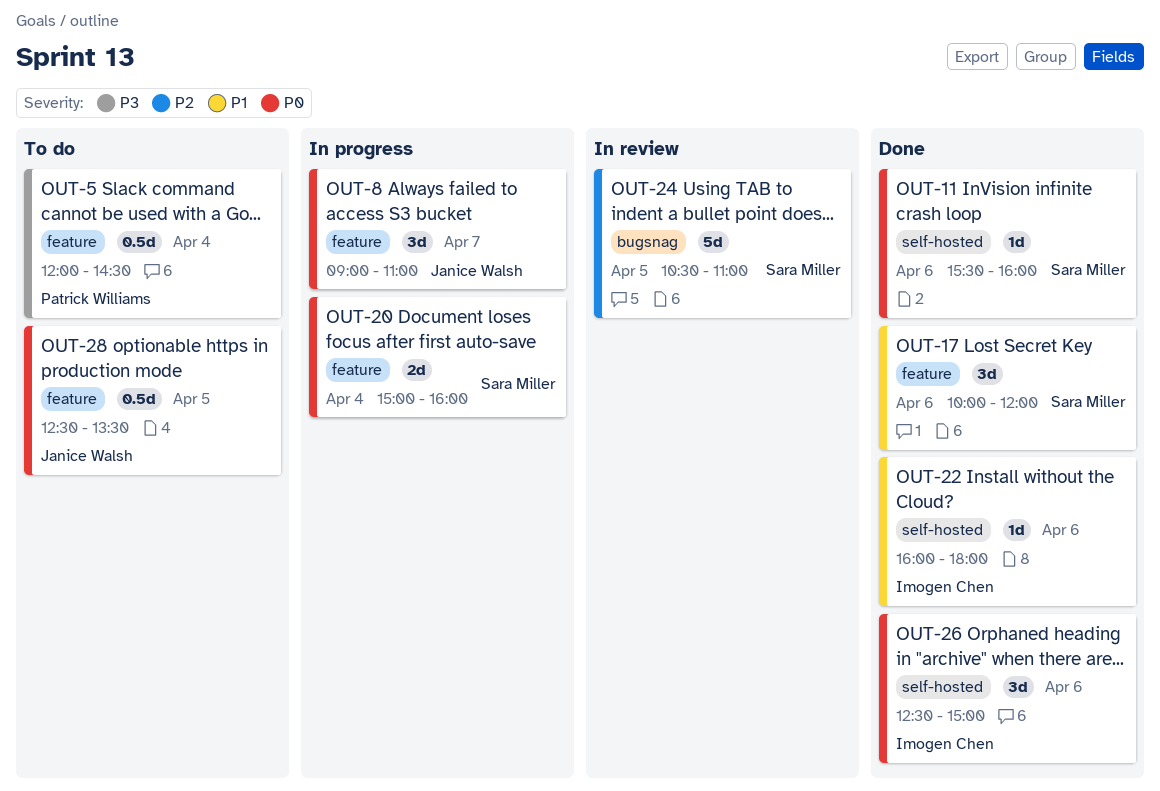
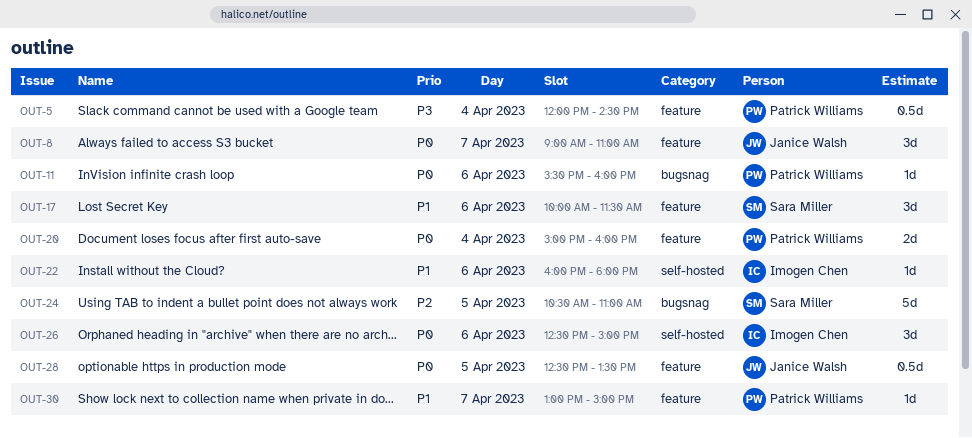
OUT-11, owner: Sara Miller -> Patrick Williams
OUT-11, label: self-hosted -> bugsnag
OUT-17, ends: 12:00 -> 11:30
OUT-20, owner: Sara Miller -> Patrick Williams
OUT-30: none -> present

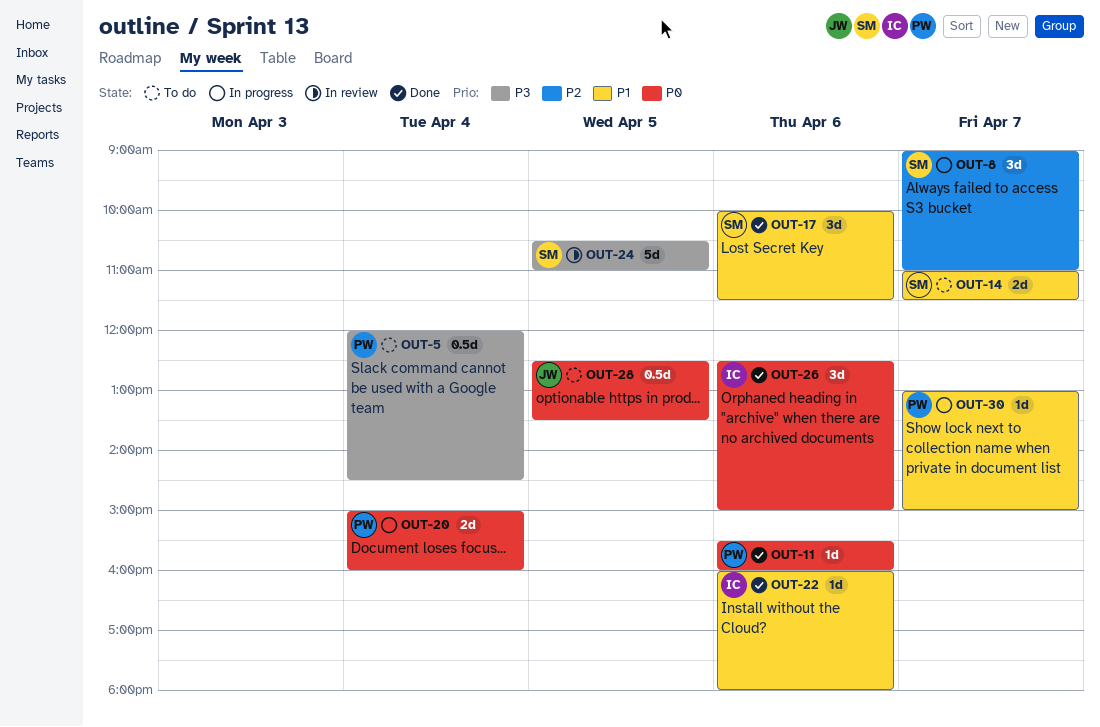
OUT-8, owner: Janice Walsh -> Sara Miller
OUT-8, priority: P0 -> P2
OUT-14: none -> present
OUT-24, priority: P2 -> P3

